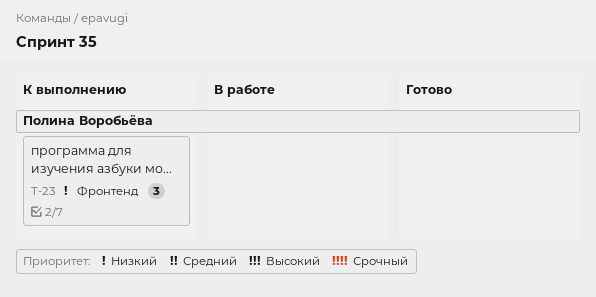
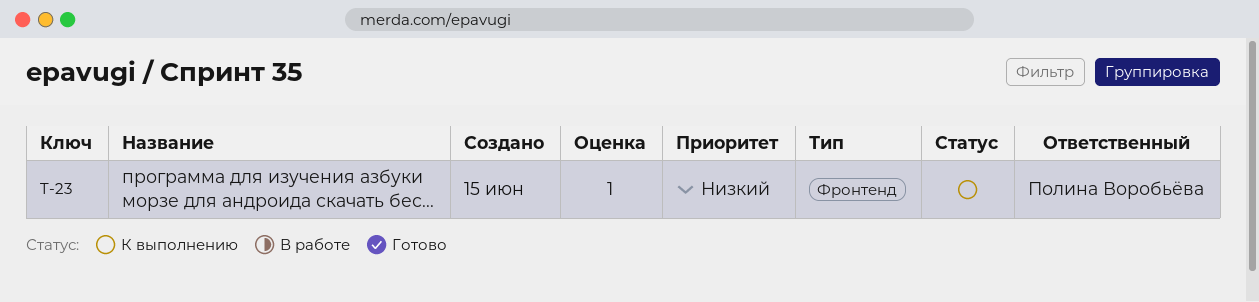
T-23, estimate: 3 -> 1

